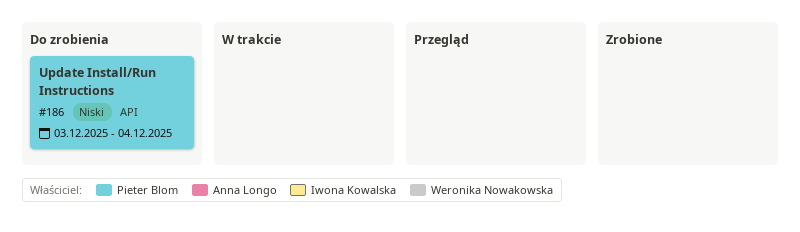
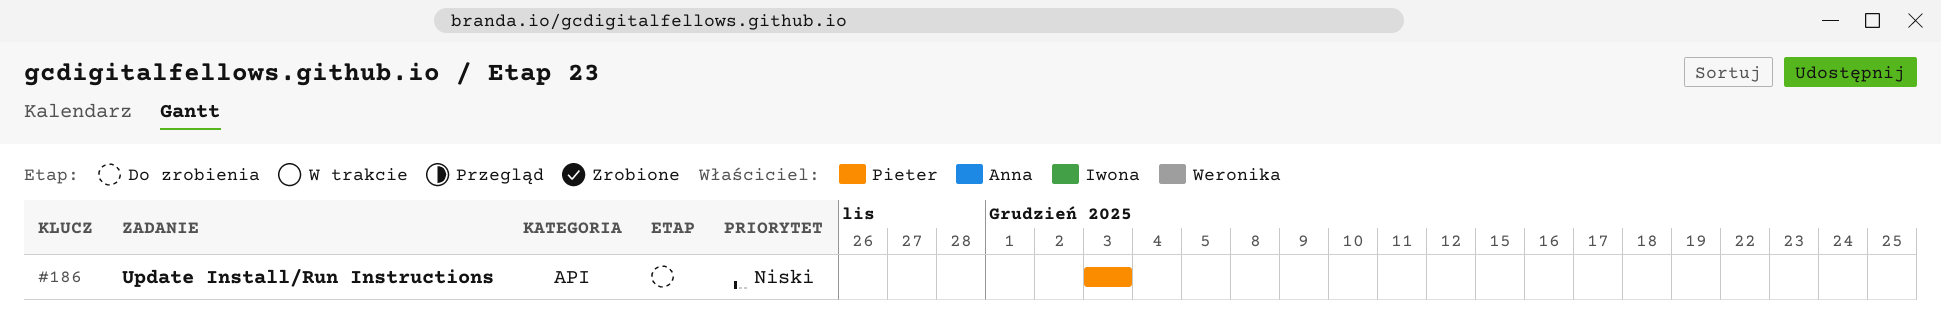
#186, due: Dec 4 -> Dec 3

